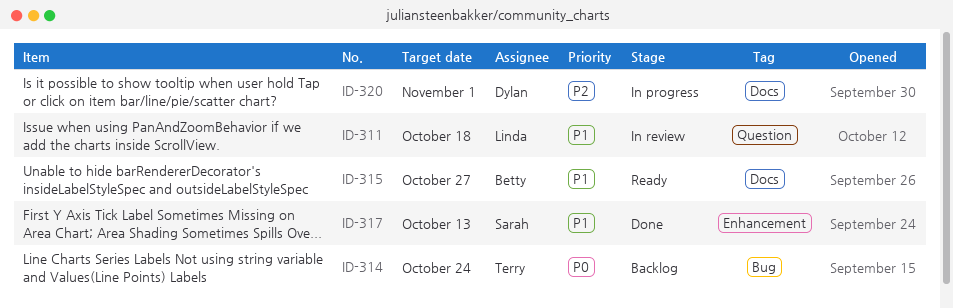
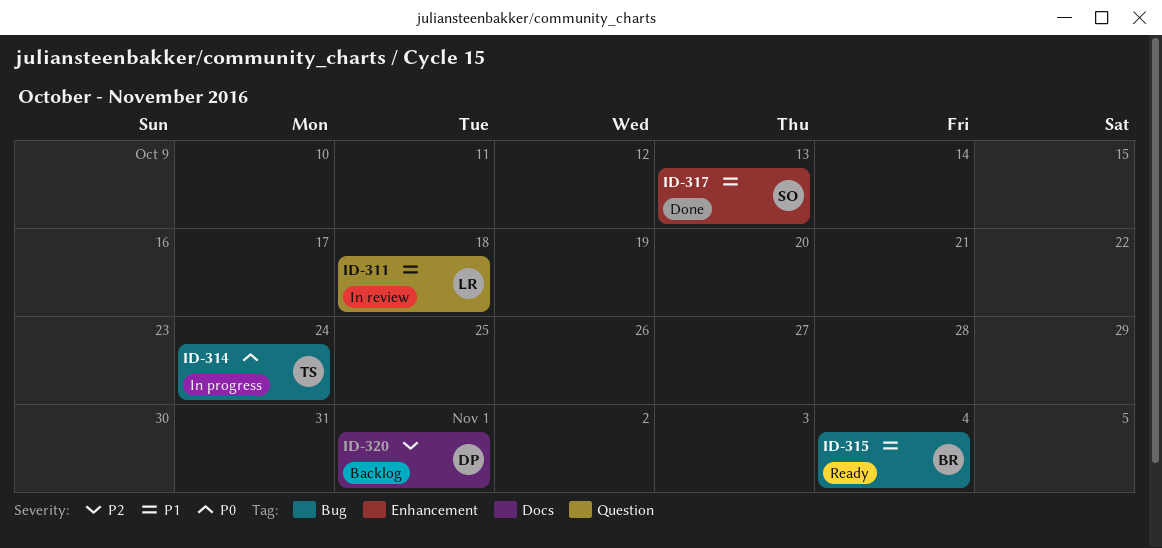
ID-314, status: Backlog -> In progress
ID-315, label: Docs -> Bug
ID-315, due: Oct 27 -> Nov 4
ID-320, status: In progress -> Backlog

